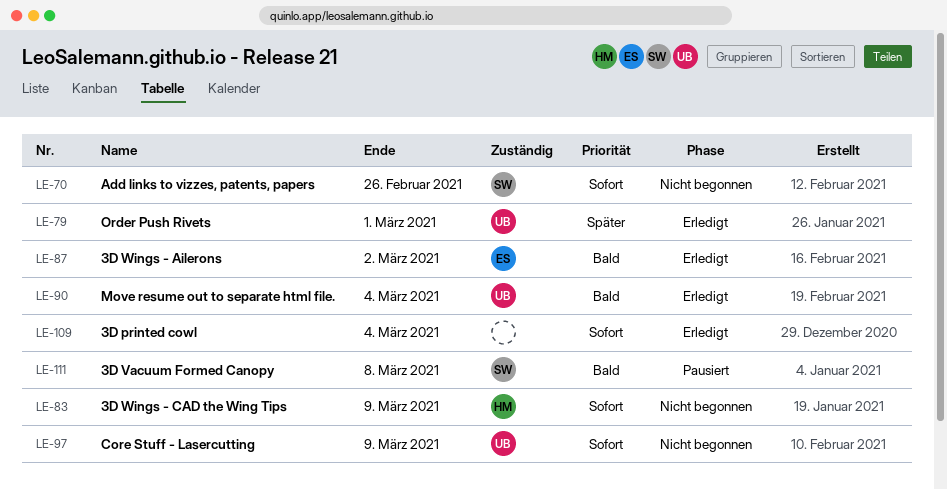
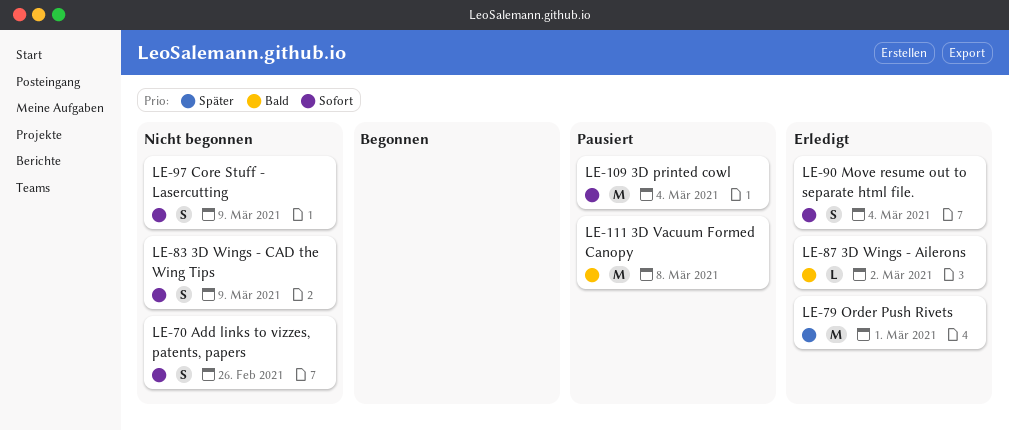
LE-90, priority: Bald -> Sofort
LE-109, status: Erledigt -> Pausiert

